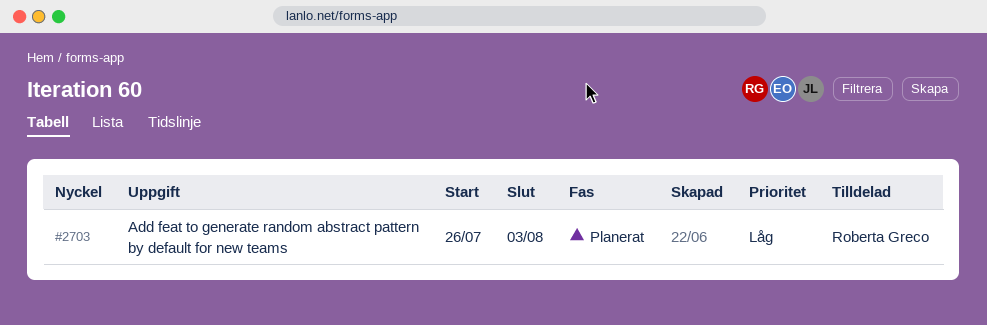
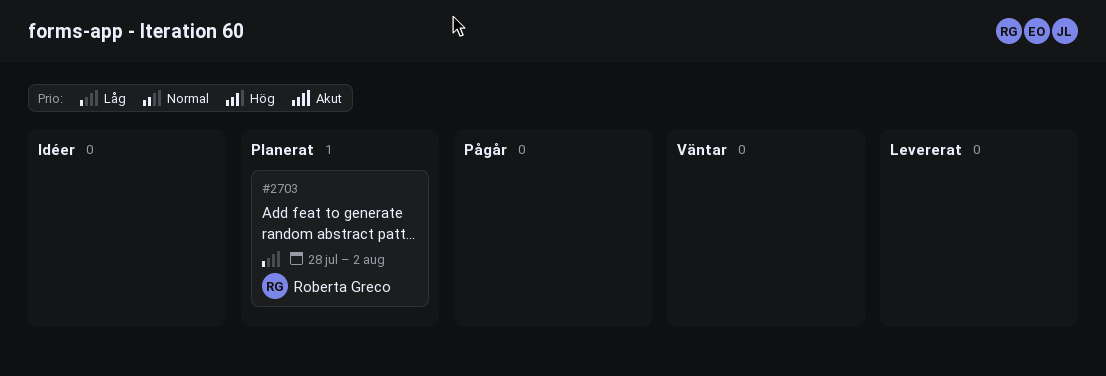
#2703, start: Jul 26 -> Jul 28
#2703, due: Aug 3 -> Aug 2

